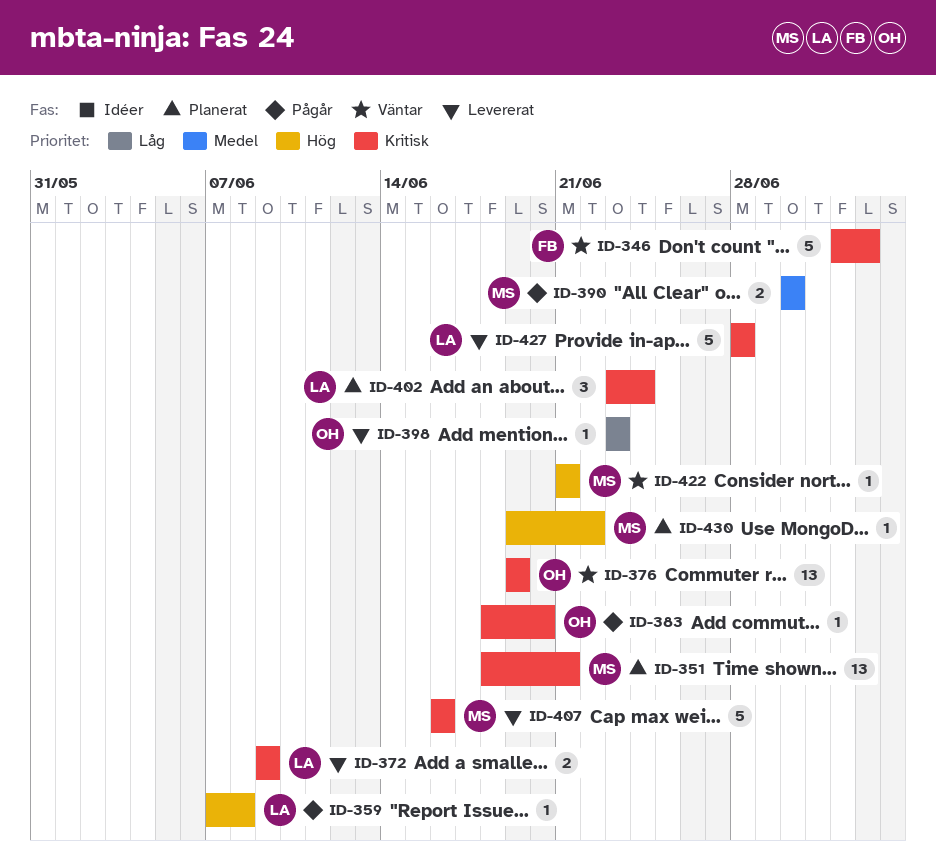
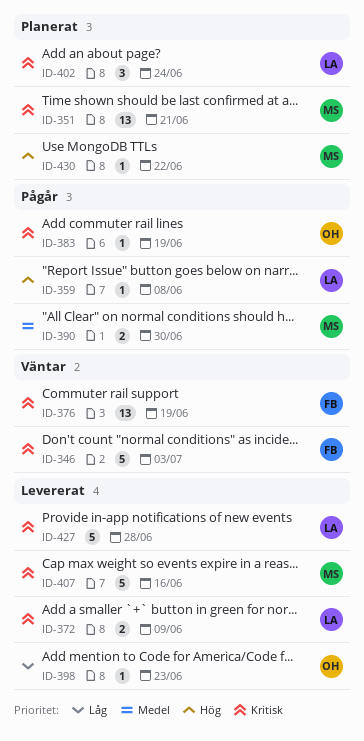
ID-376, owner: OH -> FB
ID-383, due: Jun 20 -> Jun 19
ID-422: present -> none

